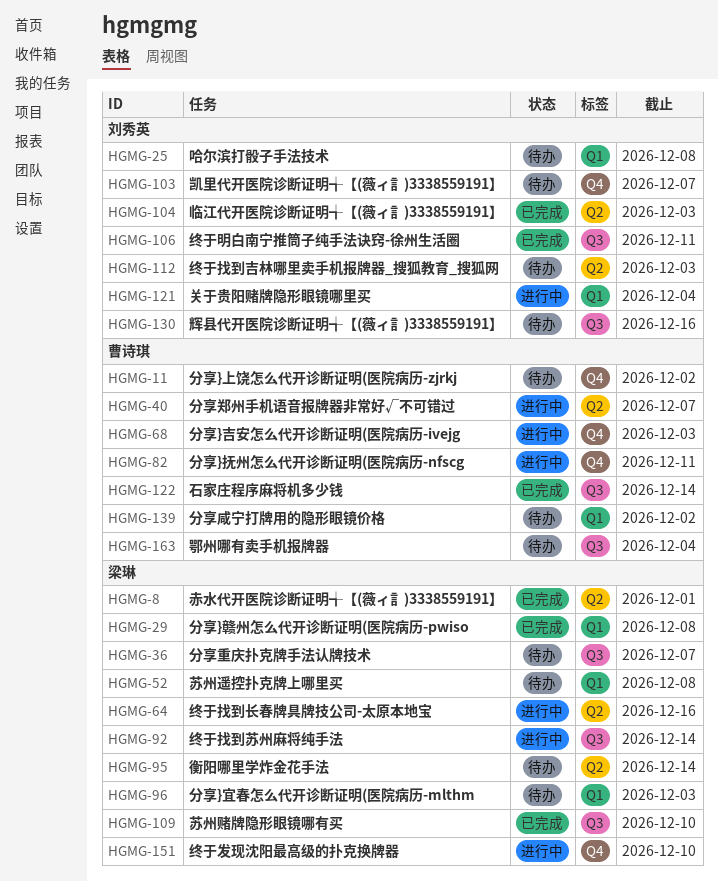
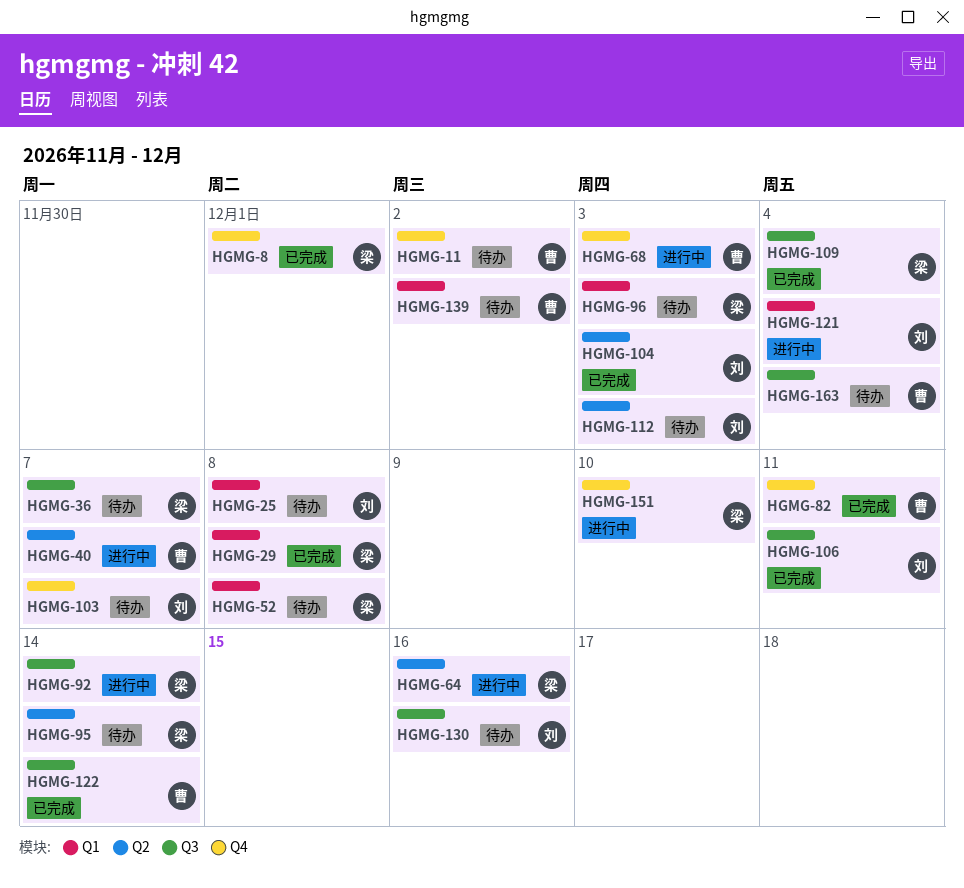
HGMG-8, label: Q2 -> Q4
HGMG-82, status: 进行中 -> 已完成
HGMG-109, due: Dec 10 -> Dec 4

